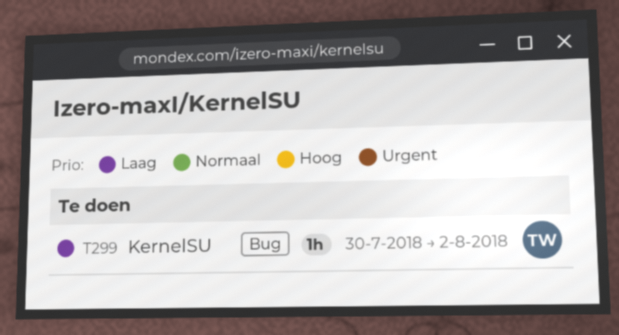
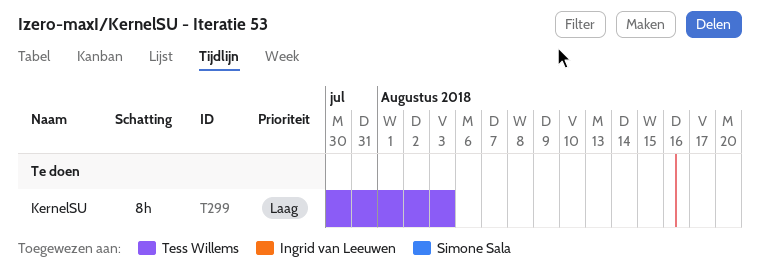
T299, estimate: 1h -> 8h
T299, due: Aug 2 -> Aug 3

